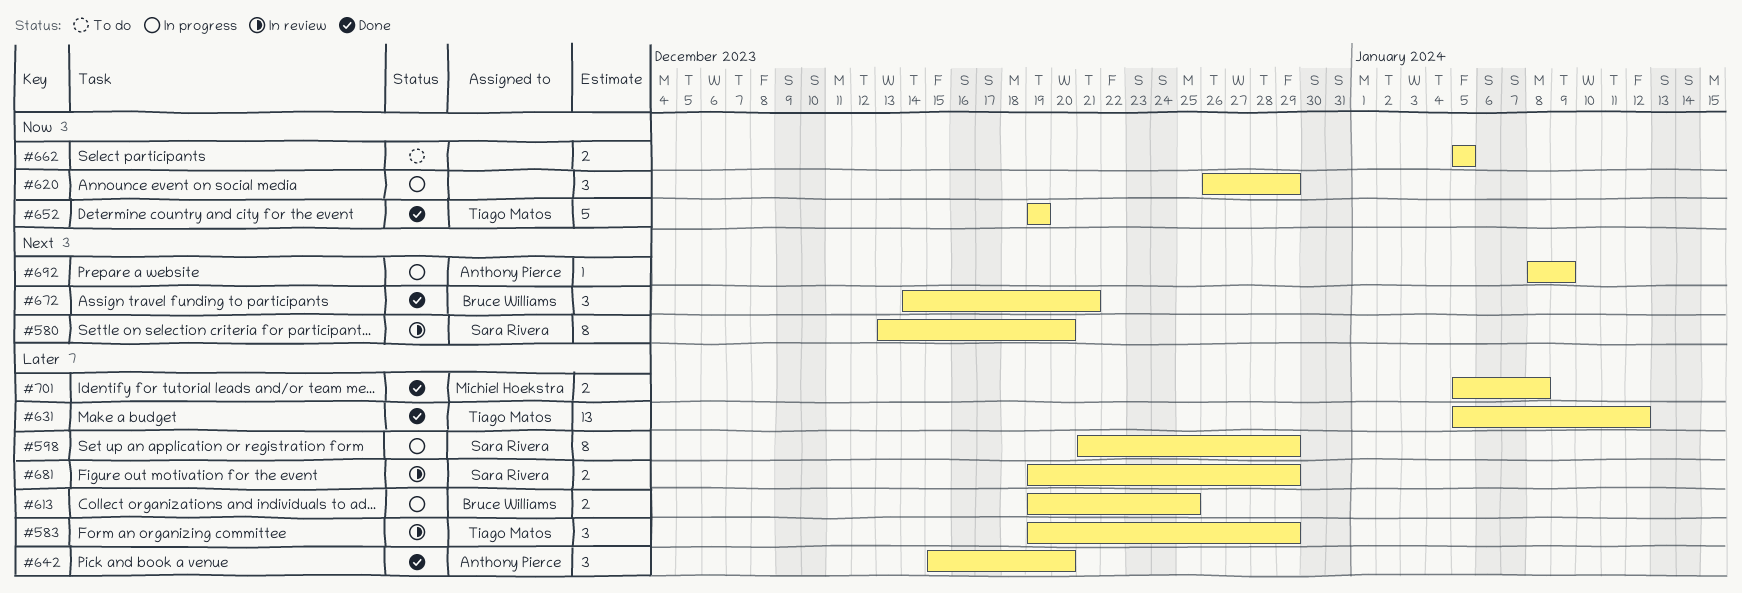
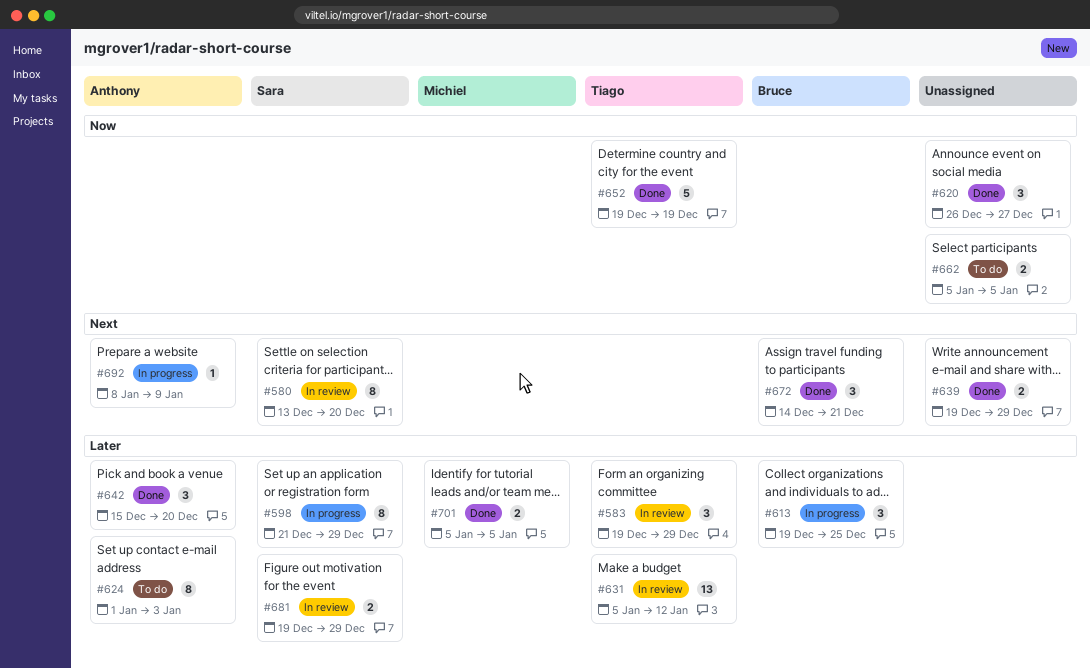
#613, estimate: 2 -> 3
#620, status: In progress -> Done
#620, due: Dec 29 -> Dec 27
#624: none -> present
#631, status: Done -> In review
#639: none -> present
#701, due: Jan 8 -> Jan 5

